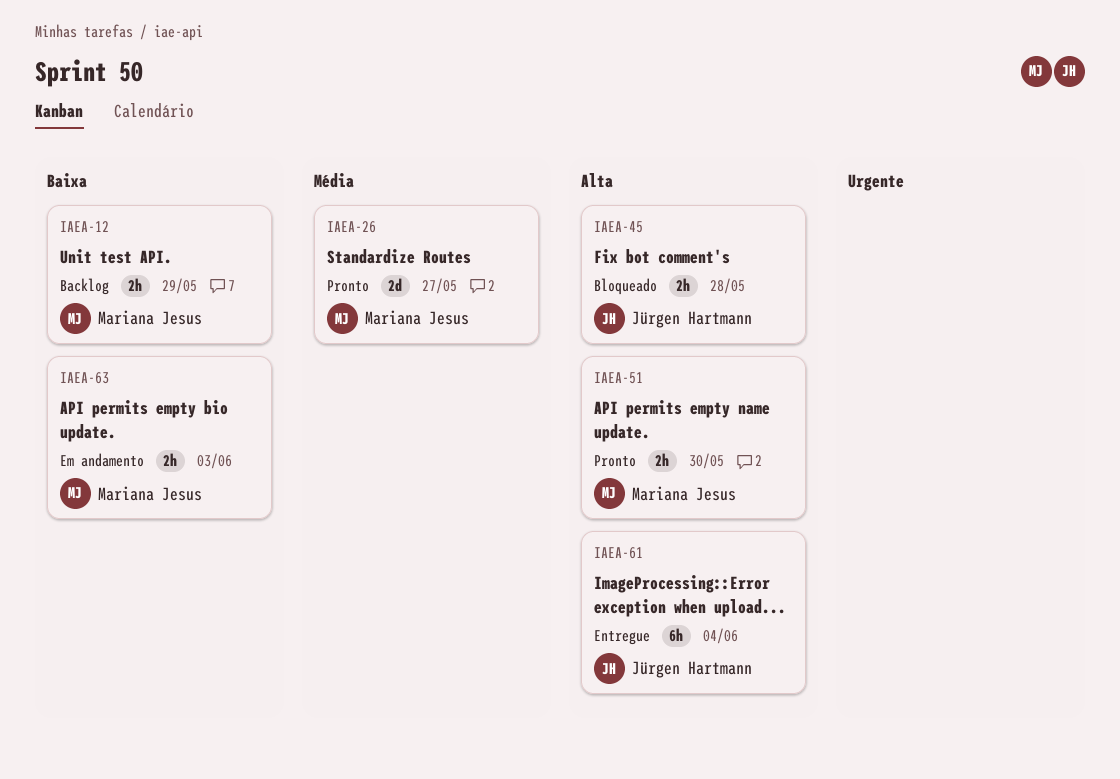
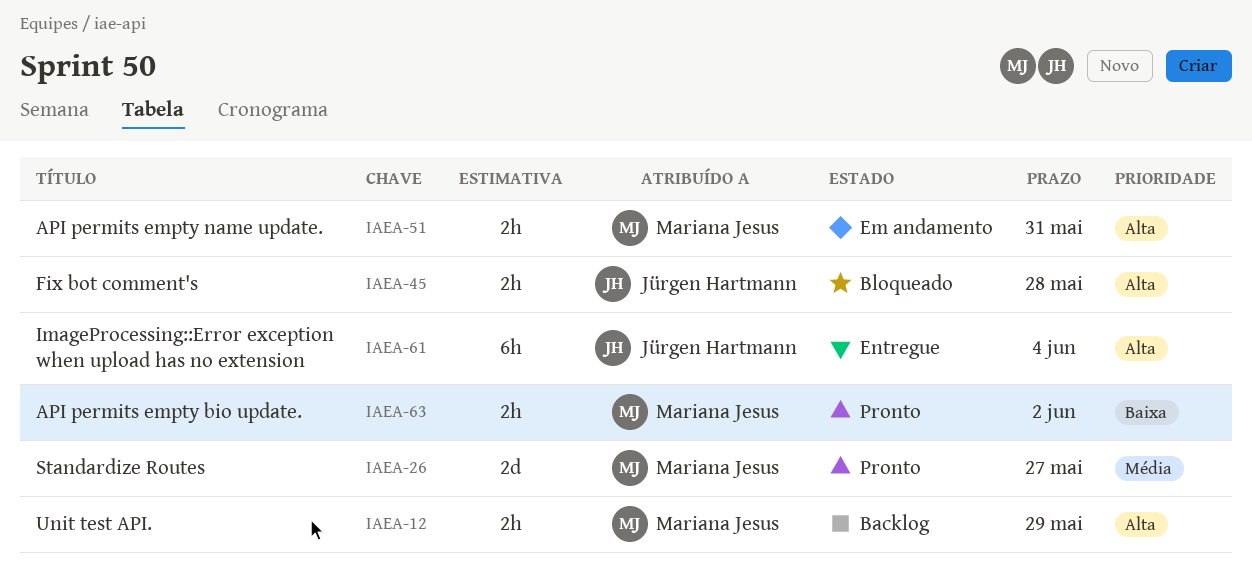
IAEA-12, priority: Baixa -> Alta
IAEA-51, status: Pronto -> Em andamento
IAEA-51, due: May 30 -> May 31
IAEA-63, status: Em andamento -> Pronto
IAEA-63, due: Jun 3 -> Jun 2

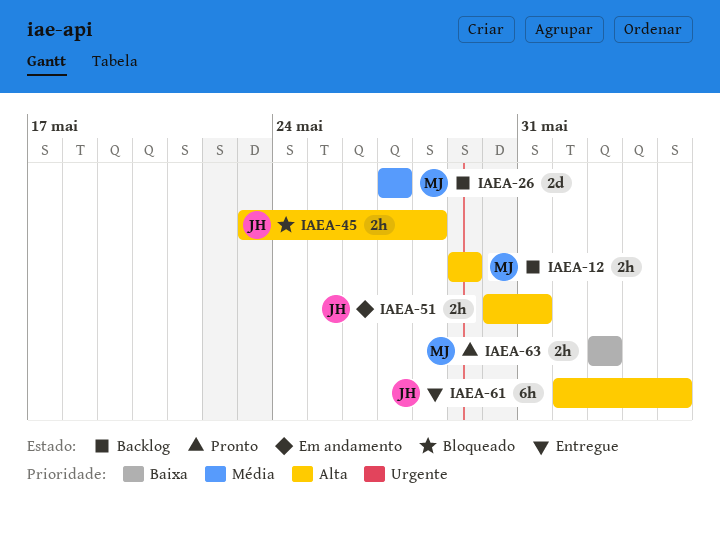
IAEA-26, status: Pronto -> Backlog
IAEA-51, owner: Mariana Jesus -> Jürgen Hartmann

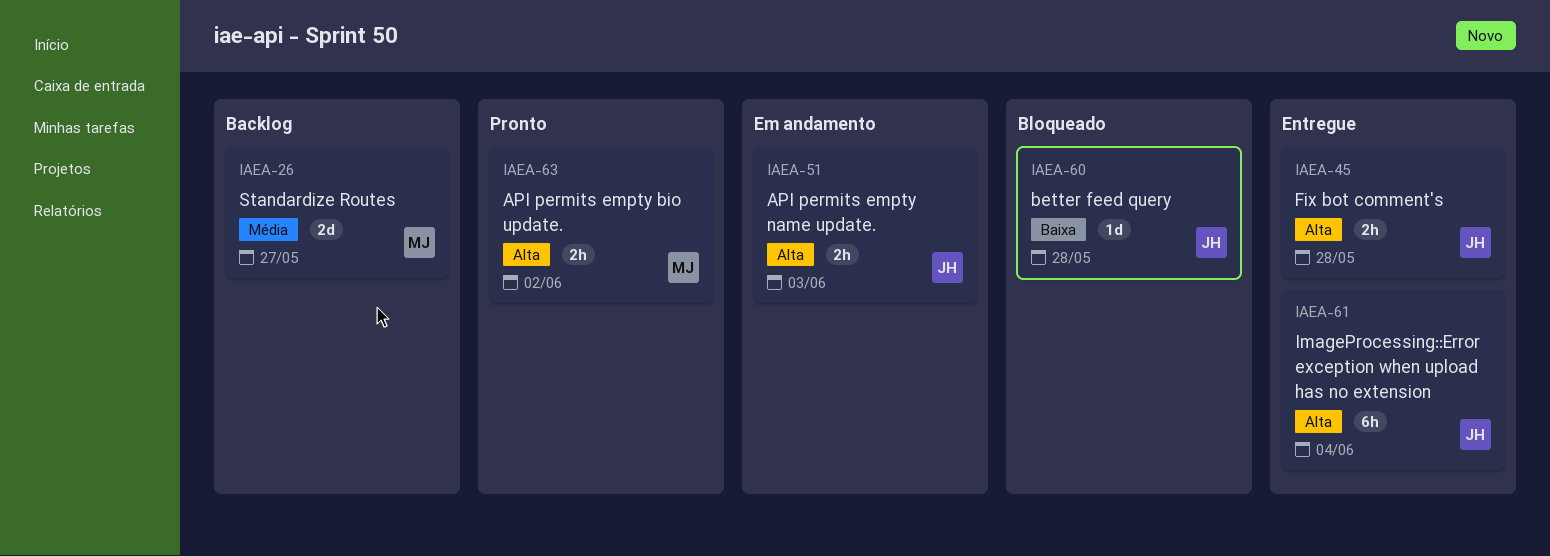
IAEA-12: present -> none
IAEA-45, status: Bloqueado -> Entregue
IAEA-51, due: May 31 -> Jun 3
IAEA-60: none -> present
IAEA-63, priority: Baixa -> Alta

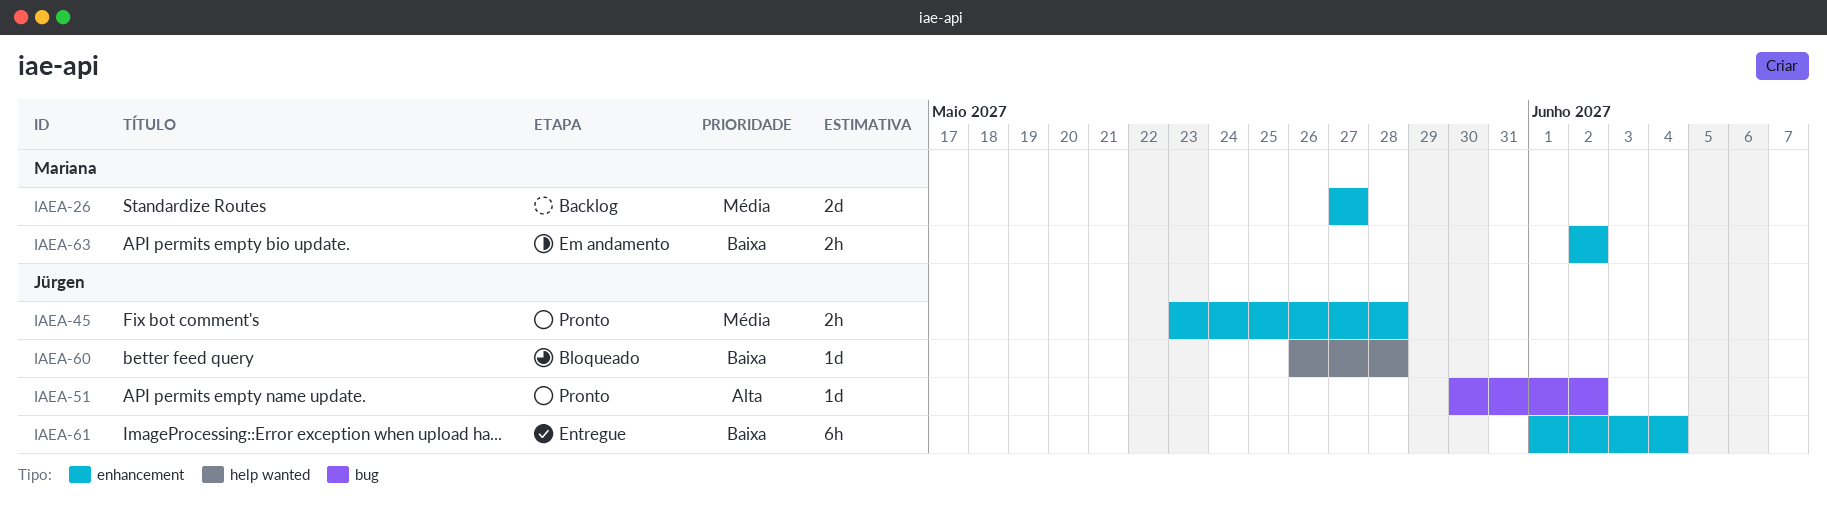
IAEA-45, status: Entregue -> Pronto
IAEA-45, priority: Alta -> Média
IAEA-51, status: Em andamento -> Pronto
IAEA-51, estimate: 2h -> 1d
IAEA-51, due: Jun 3 -> Jun 2
IAEA-61, priority: Alta -> Baixa
IAEA-63, status: Pronto -> Em andamento
IAEA-63, priority: Alta -> Baixa

